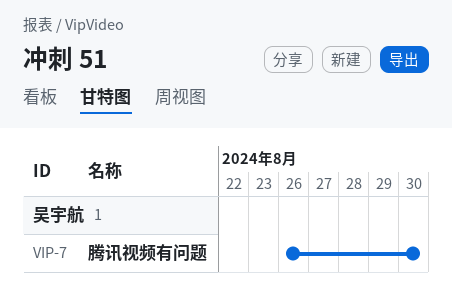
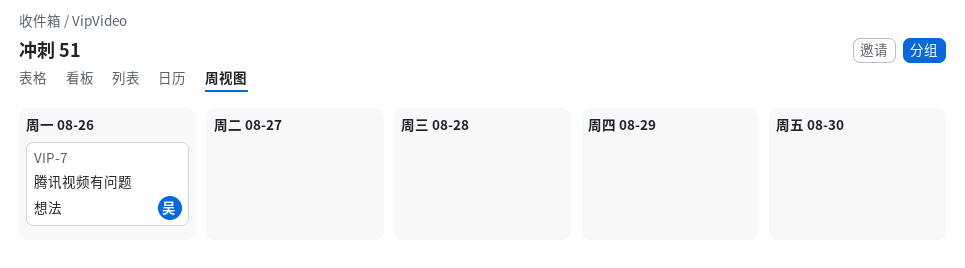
VIP-7, due: Aug 30 -> Aug 26

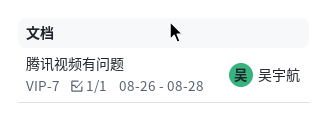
VIP-7, due: Aug 26 -> Aug 28

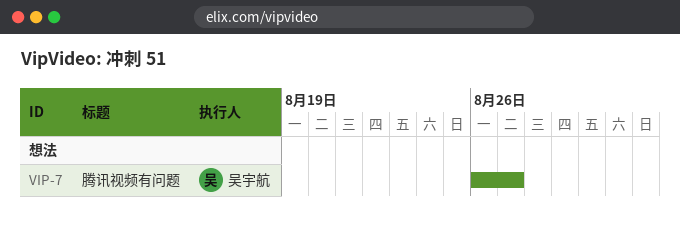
VIP-7, due: Aug 28 -> Aug 27

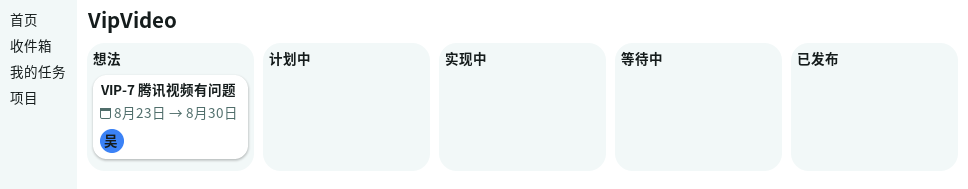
VIP-7, start: Aug 26 -> Aug 23
VIP-7, due: Aug 27 -> Aug 30

